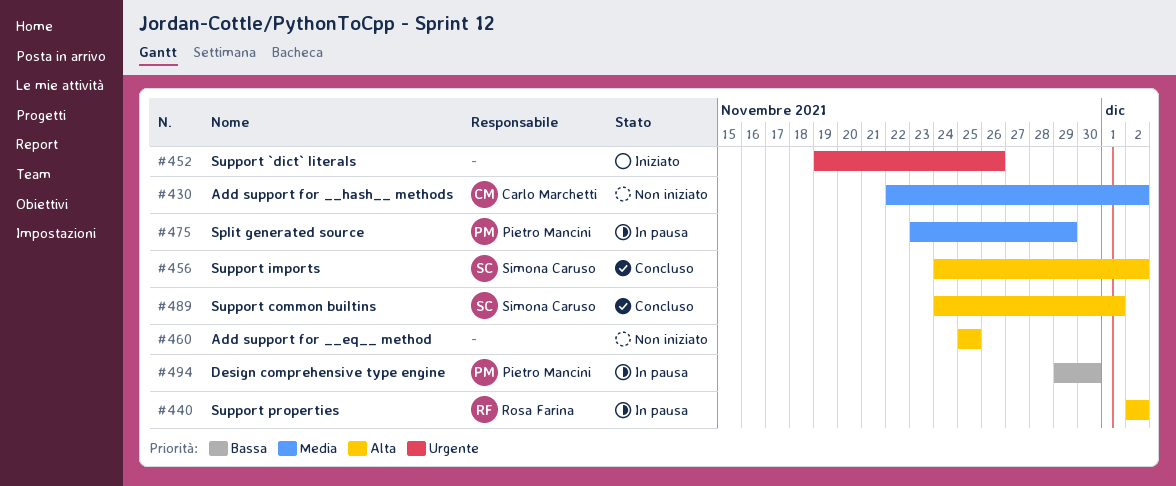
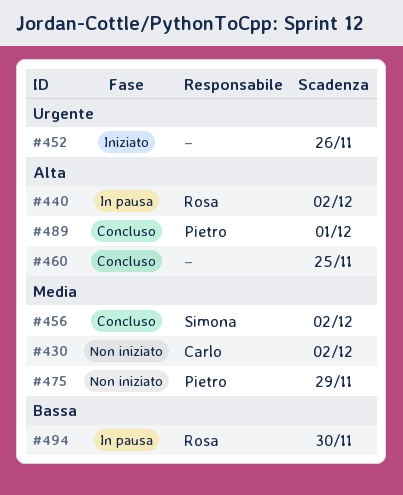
#456, priority: Alta -> Media
#460, status: Non iniziato -> Concluso
#475, status: In pausa -> Non iniziato
#489, owner: Simona Caruso -> Pietro Mancini
#494, owner: Pietro Mancini -> Rosa Farina

